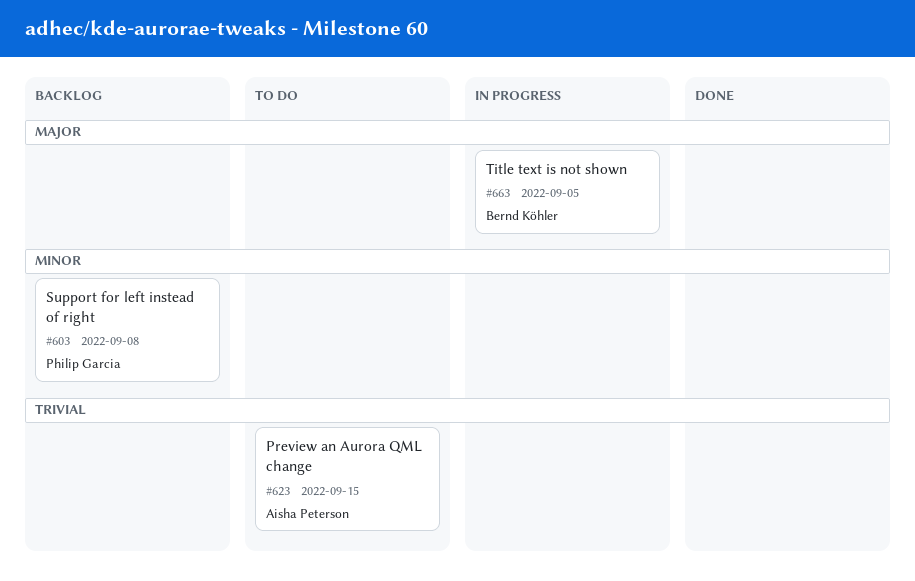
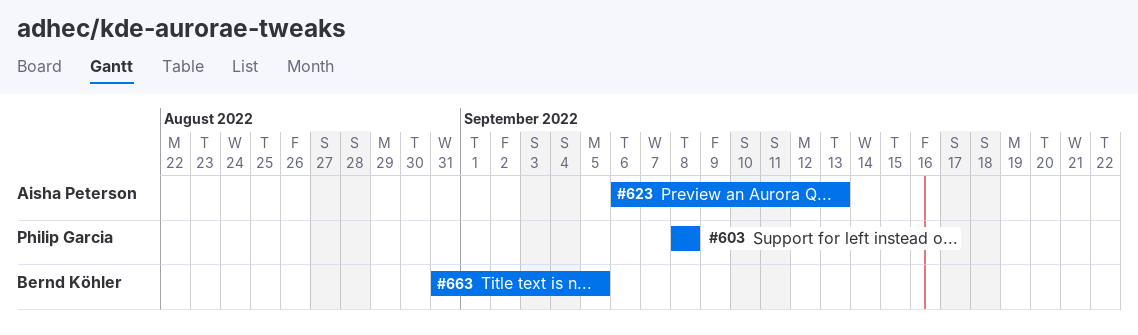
#623, due: Sep 15 -> Sep 13

